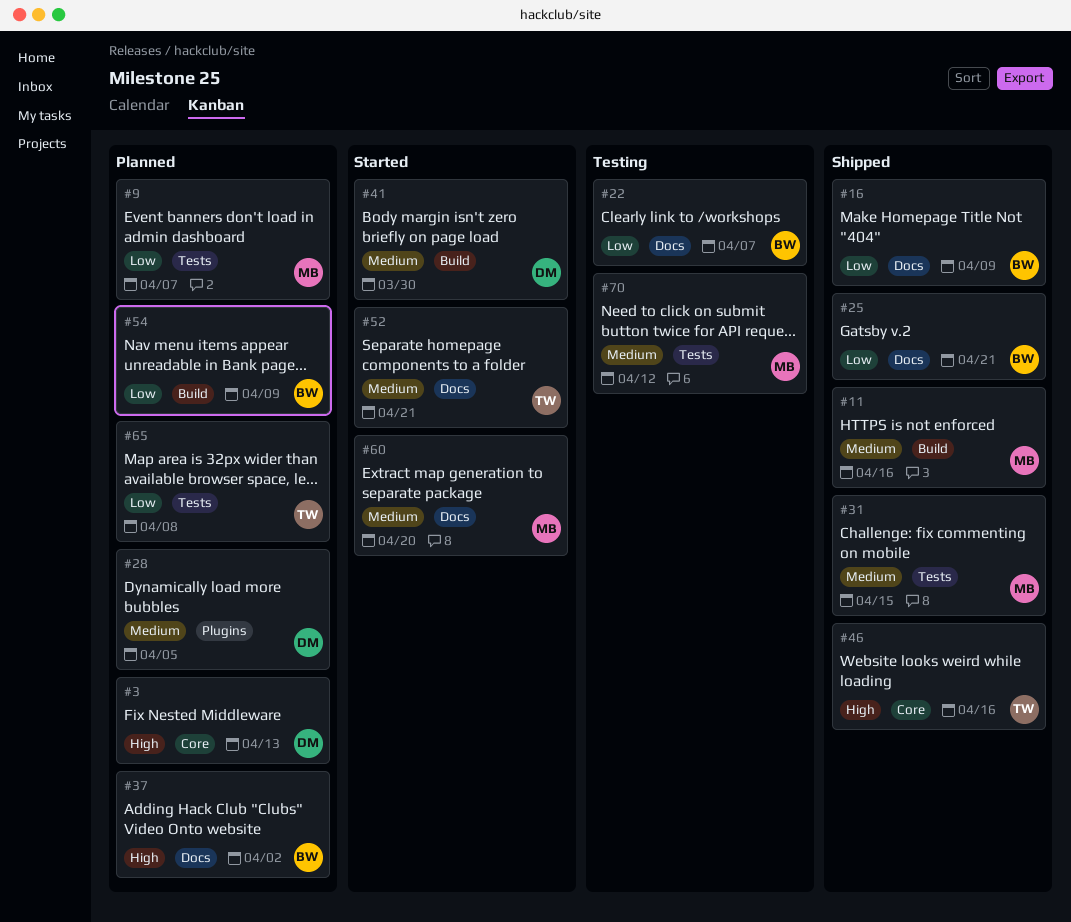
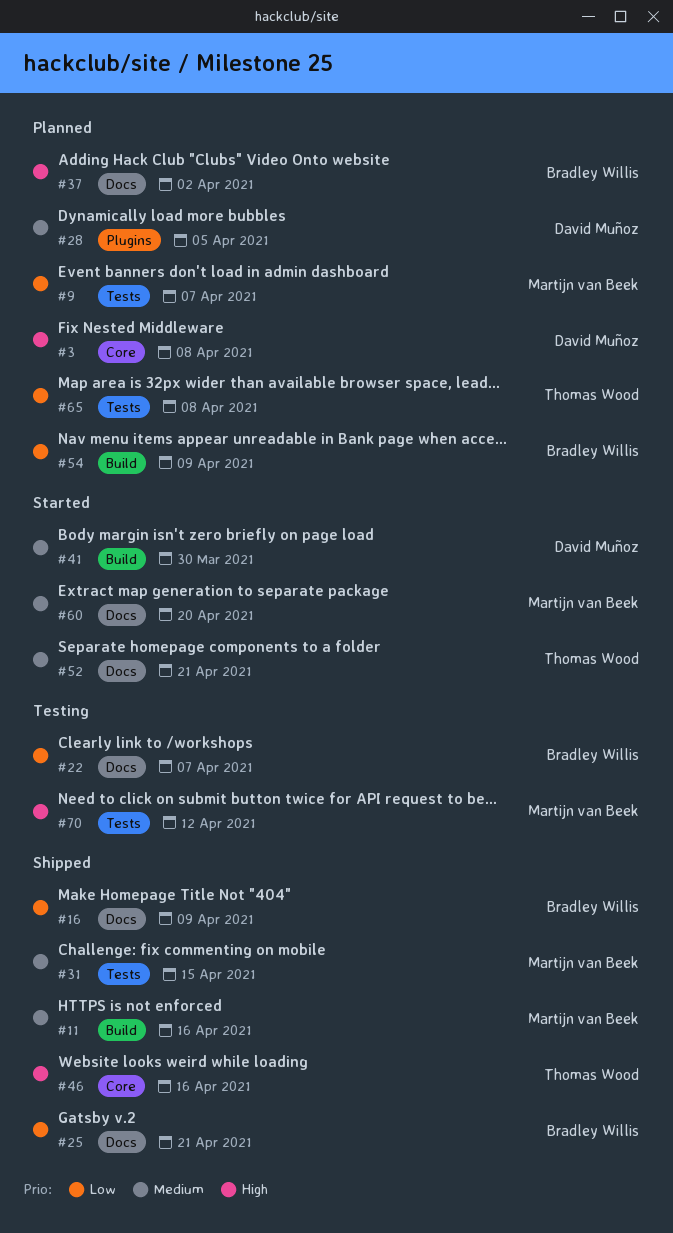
#3, due: Apr 13 -> Apr 8
#70, priority: Medium -> High

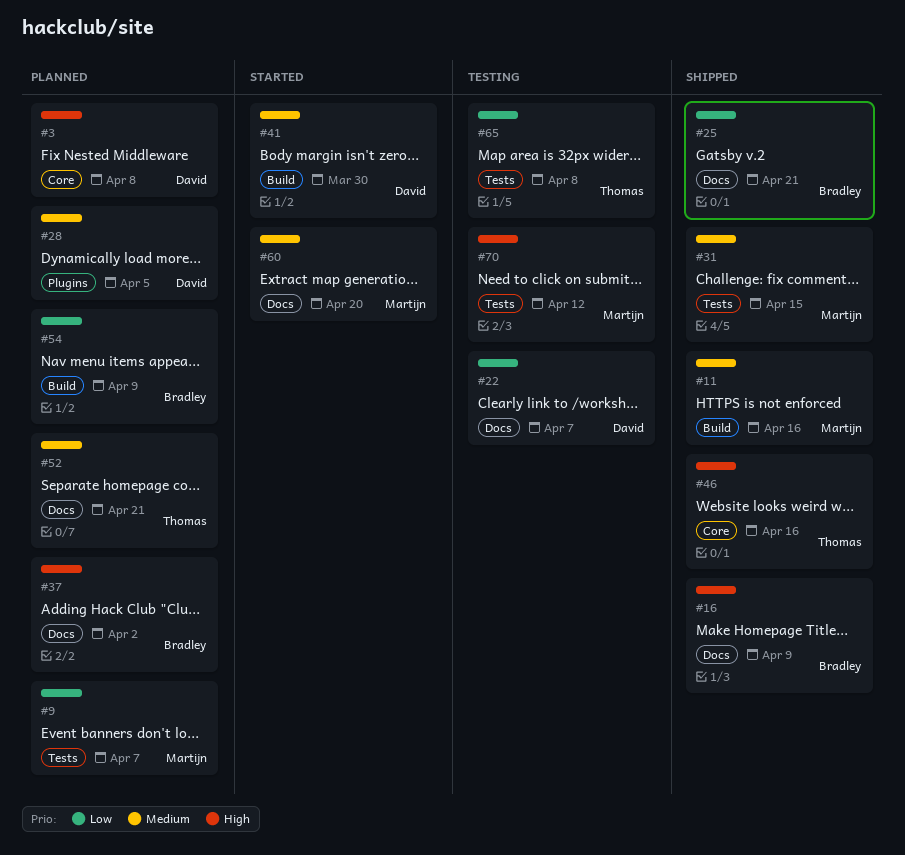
#16, priority: Low -> High
#22, owner: Bradley Willis -> David Muñoz
#52, status: Started -> Planned
#65, status: Planned -> Testing

